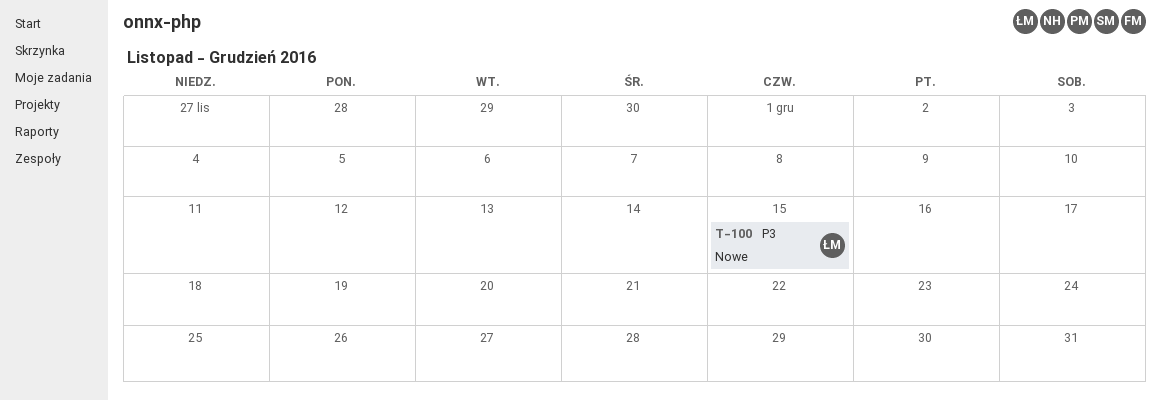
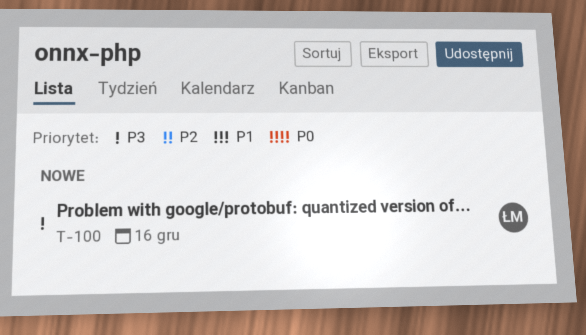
T-100, due: Dec 15 -> Dec 16

